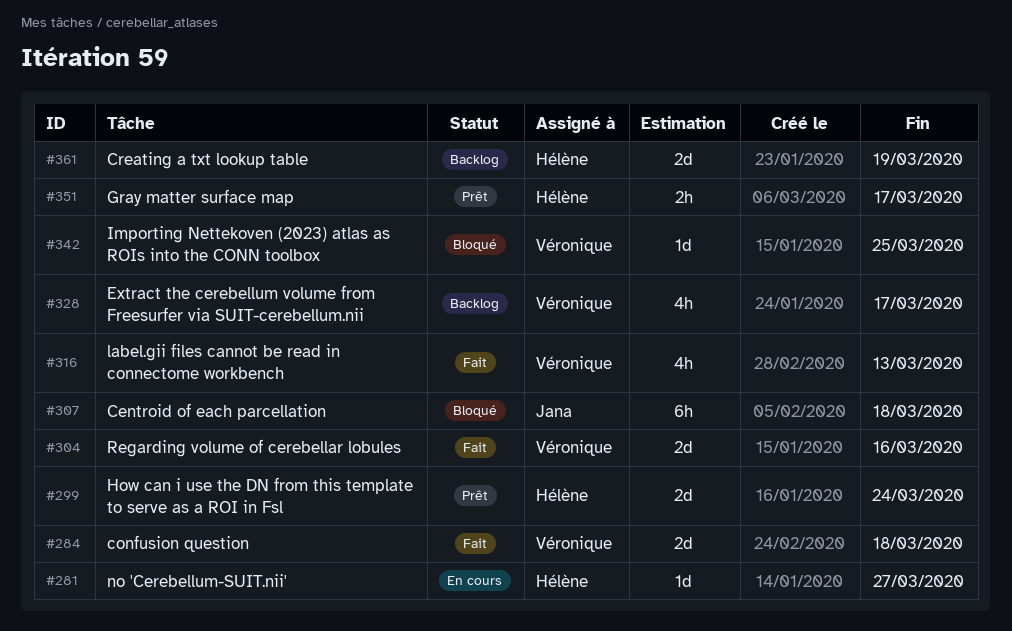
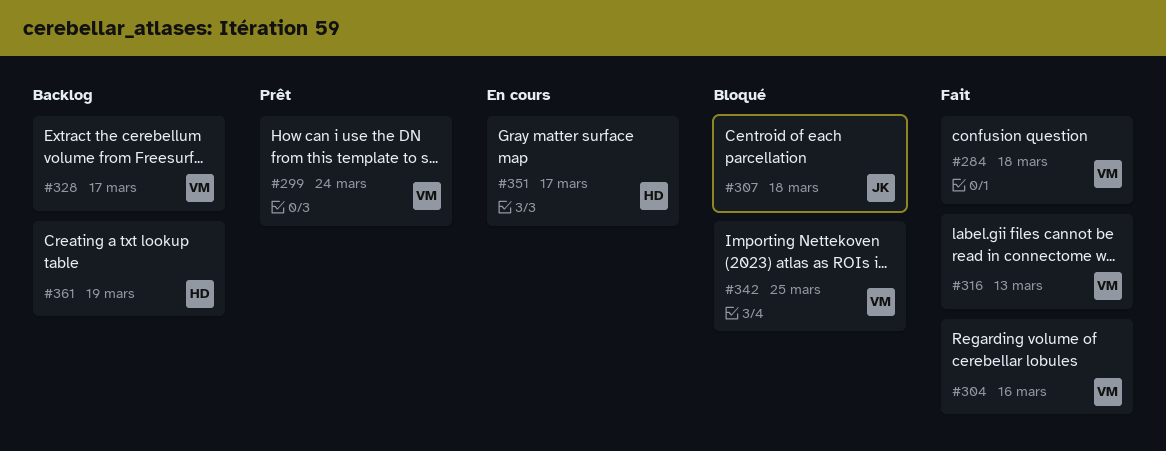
#281: present -> none
#299, owner: Hélène -> Véronique
#351, status: Prêt -> En cours

